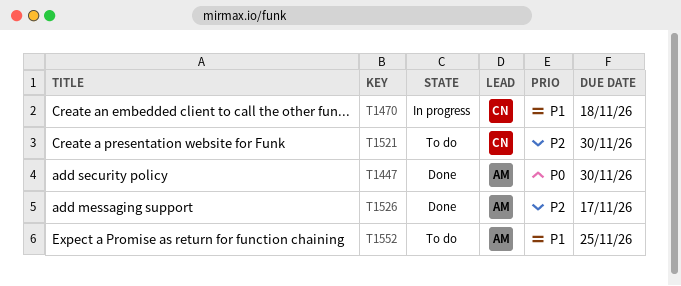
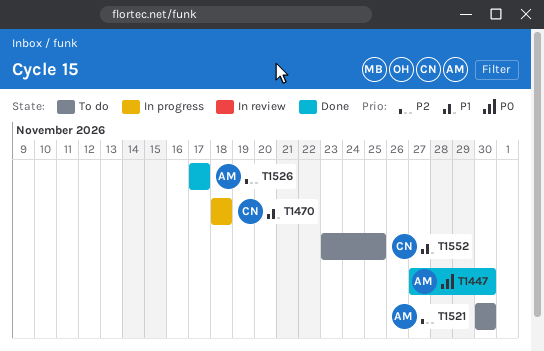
T1521, owner: CN -> AM
T1552, owner: AM -> CN

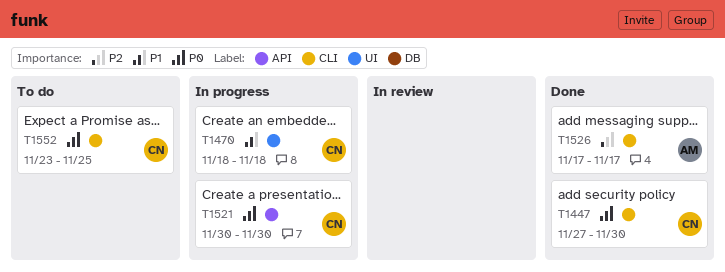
T1447, owner: AM -> CN
T1521, status: To do -> In progress
T1521, owner: AM -> CN
T1521, priority: P2 -> P0
T1552, priority: P1 -> P0

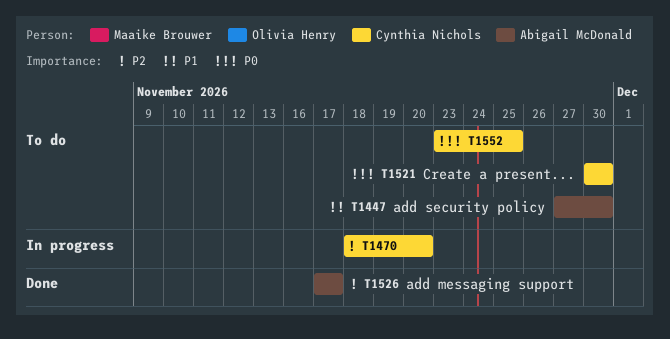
T1447, status: Done -> To do
T1447, owner: Cynthia Nichols -> Abigail McDonald
T1447, priority: P0 -> P1
T1470, priority: P1 -> P2
T1470, due: Nov 18 -> Nov 20
T1521, status: In progress -> To do

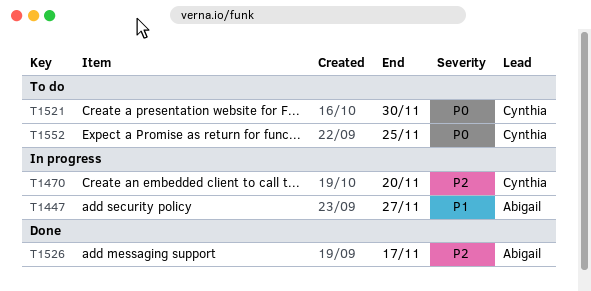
T1447, status: To do -> In progress
T1447, due: Nov 30 -> Nov 27

